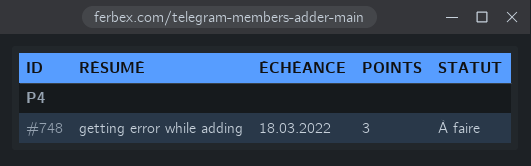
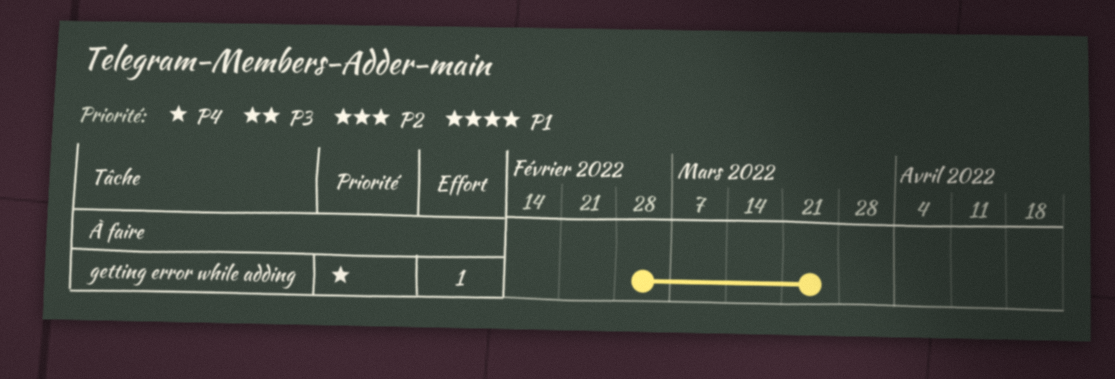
getting error while adding, estimate: 3 -> 1
getting error while adding, due: Mar 18 -> Mar 25

